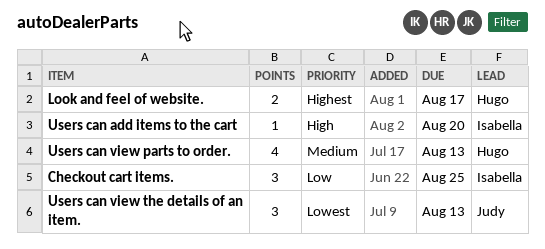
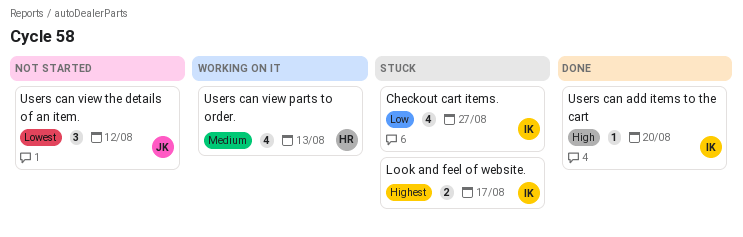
Checkout cart items., estimate: 3 -> 4
Checkout cart items., due: Aug 25 -> Aug 27
Look and feel of website., owner: Hugo -> Isabella
Users can view the details of an item., due: Aug 13 -> Aug 12

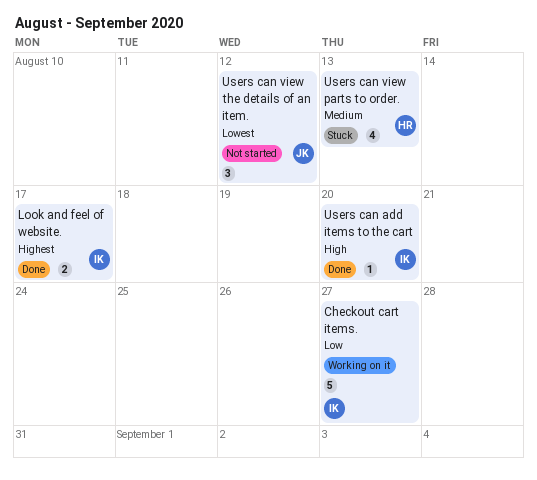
Checkout cart items., status: Stuck -> Working on it
Checkout cart items., estimate: 4 -> 5
Look and feel of website., status: Stuck -> Done
Users can view parts to order., status: Working on it -> Stuck

